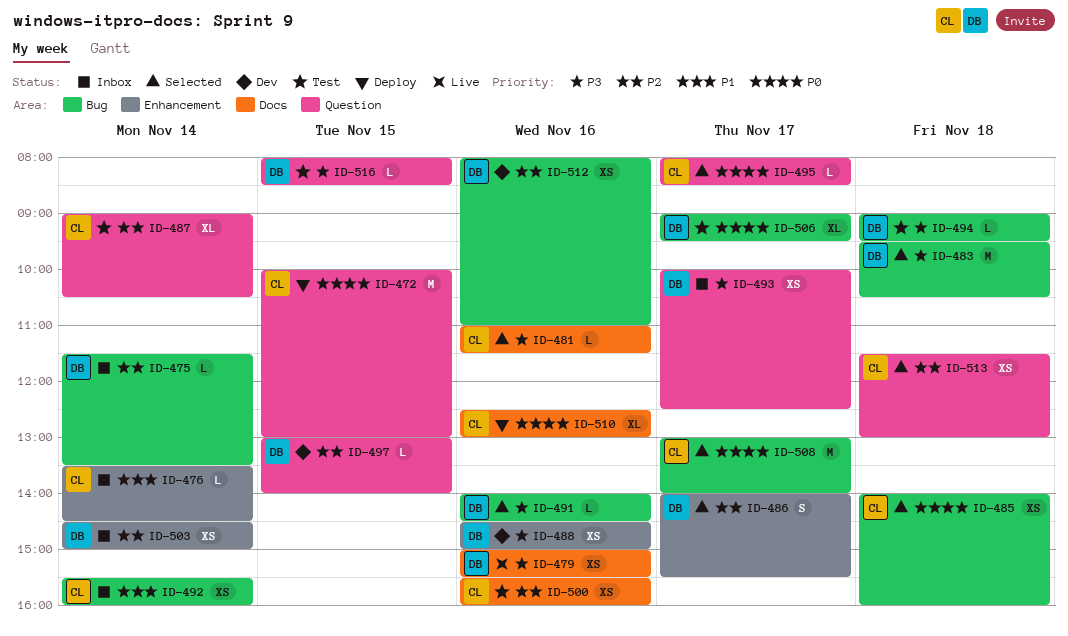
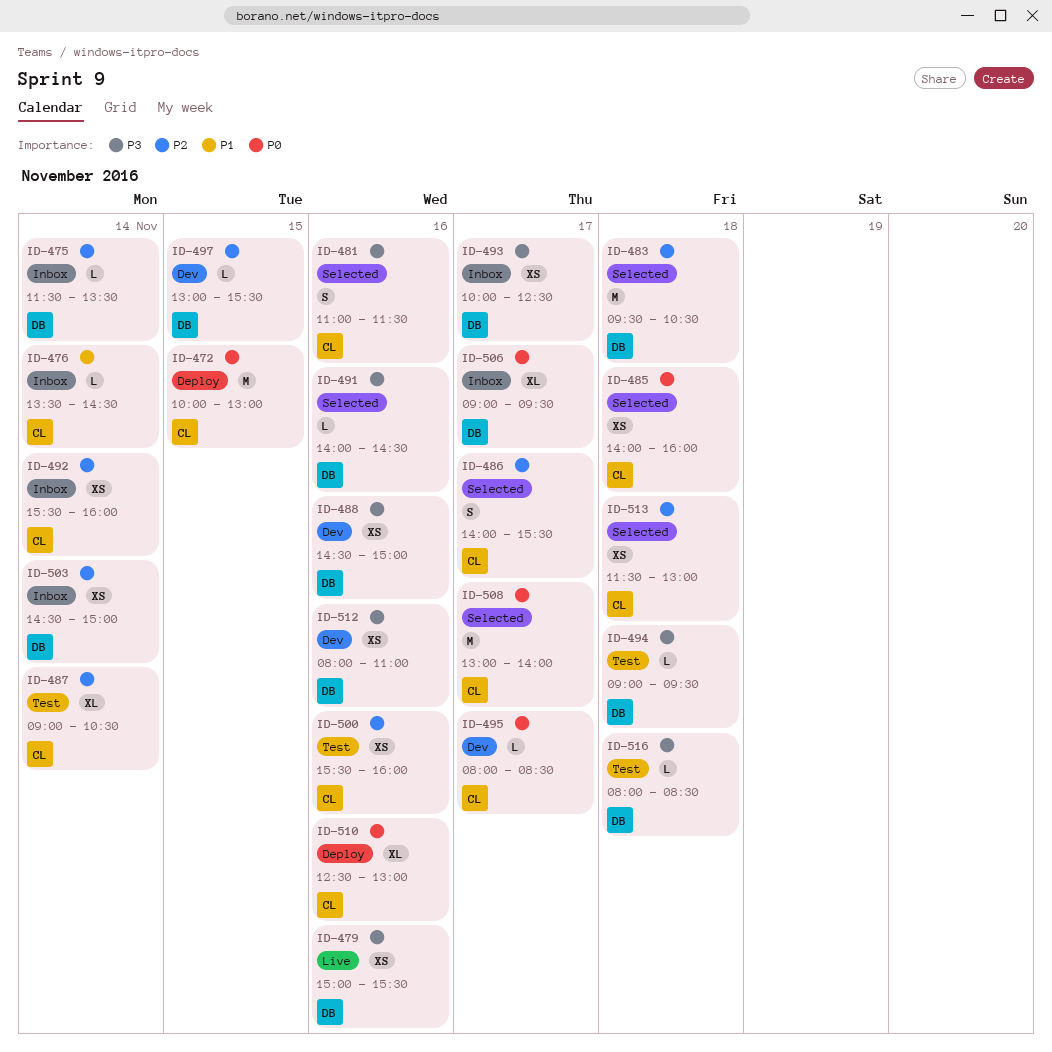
ID-481, estimate: L -> S
ID-483, priority: P3 -> P2
ID-486, owner: DB -> CL
ID-492, priority: P1 -> P2
ID-495, status: Selected -> Dev
ID-497, ends: 14:00 -> 15:30
ID-506, status: Test -> Inbox
ID-512, priority: P2 -> P3
ID-516, day: Nov 15 -> Nov 18

